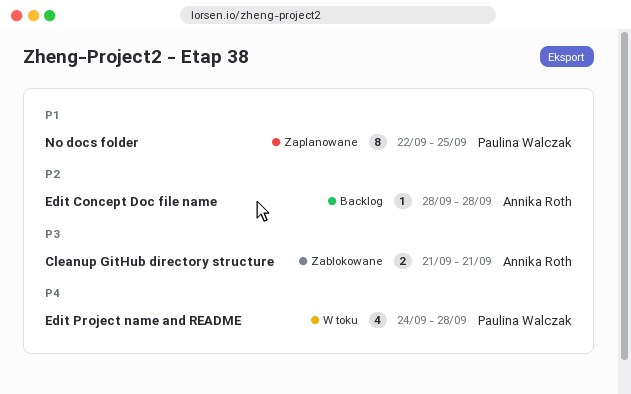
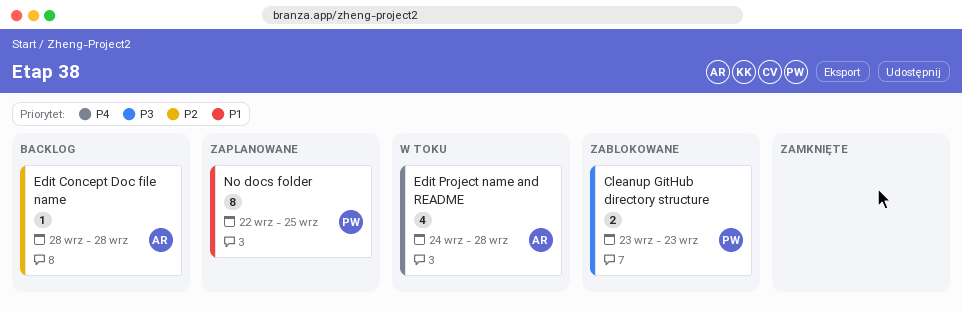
Cleanup GitHub directory structure, owner: Annika Roth -> Paulina Walczak
Cleanup GitHub directory structure, start: Sep 21 -> Sep 23
Cleanup GitHub directory structure, due: Sep 21 -> Sep 23
Edit Project name and README, owner: Paulina Walczak -> Annika Roth

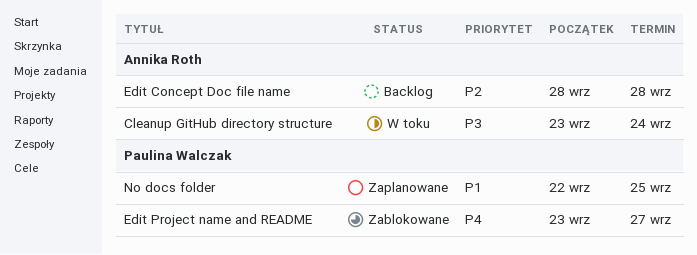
Cleanup GitHub directory structure, status: Zablokowane -> W toku
Cleanup GitHub directory structure, owner: Paulina Walczak -> Annika Roth
Cleanup GitHub directory structure, due: Sep 23 -> Sep 24
Edit Project name and README, status: W toku -> Zablokowane
Edit Project name and README, owner: Annika Roth -> Paulina Walczak
Edit Project name and README, start: Sep 24 -> Sep 23
Edit Project name and README, due: Sep 28 -> Sep 27

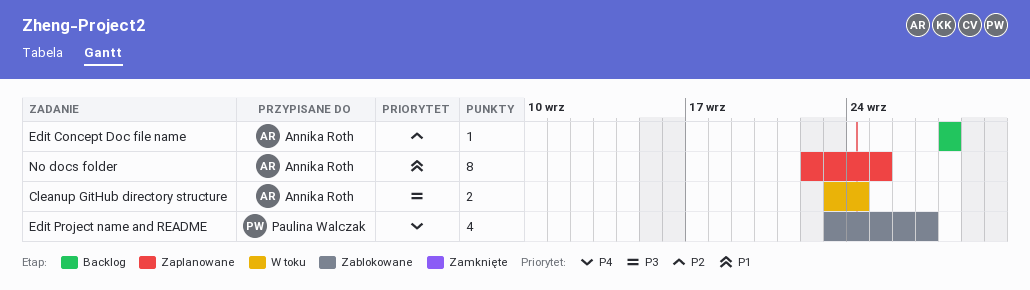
No docs folder, owner: Paulina Walczak -> Annika Roth

